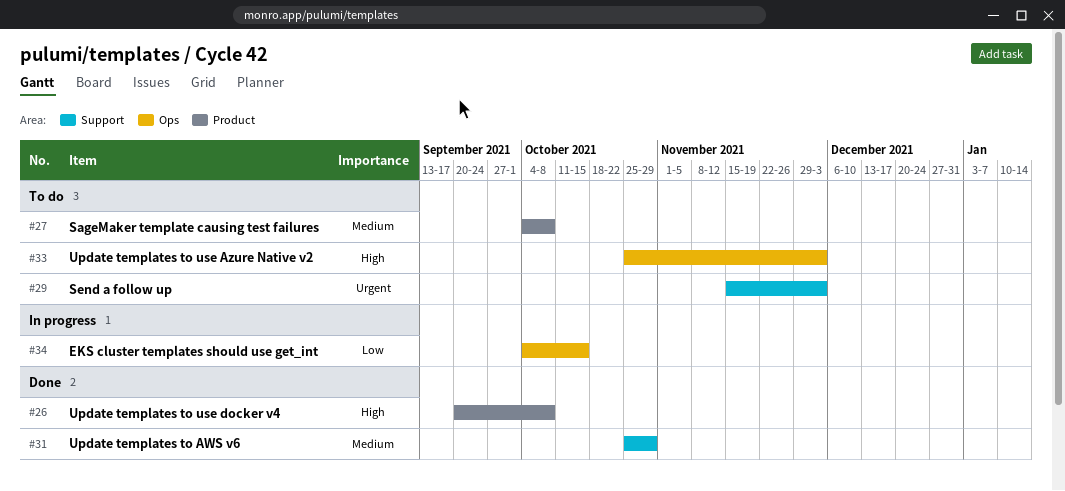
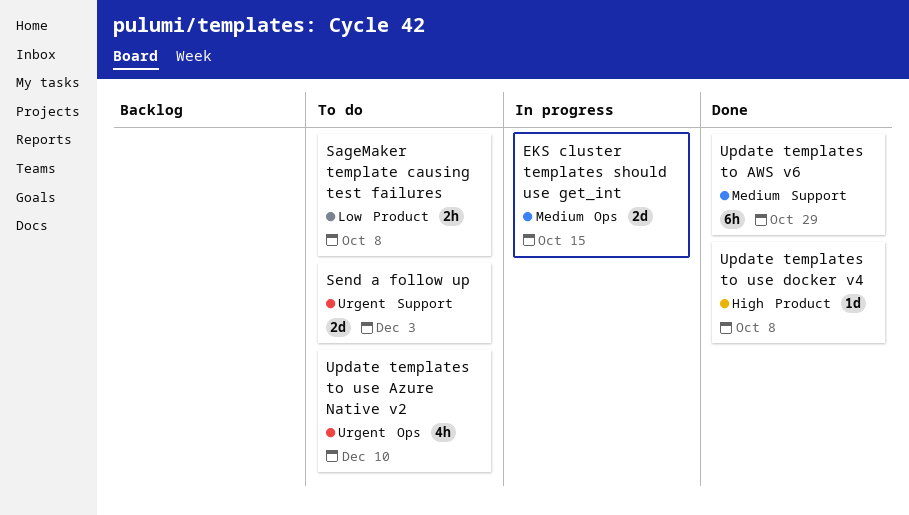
EKS cluster templates should use get_int, priority: Low -> Medium
SageMaker template causing test failures, priority: Medium -> Low
Update templates to use Azure Native v2, priority: High -> Urgent
Update templates to use Azure Native v2, due: Dec 3 -> Dec 10

